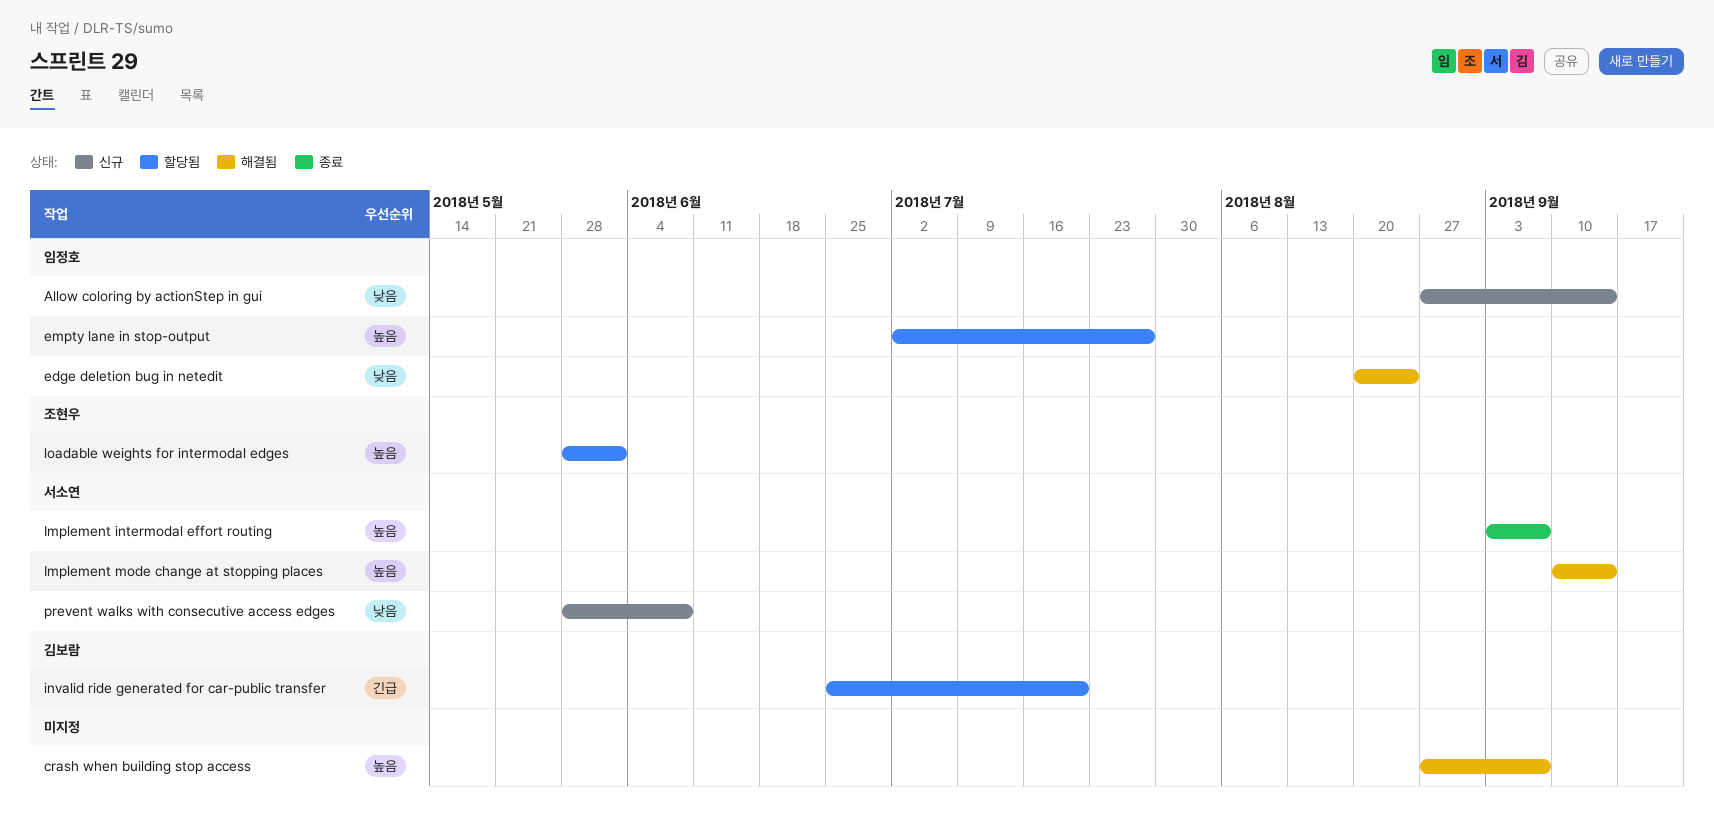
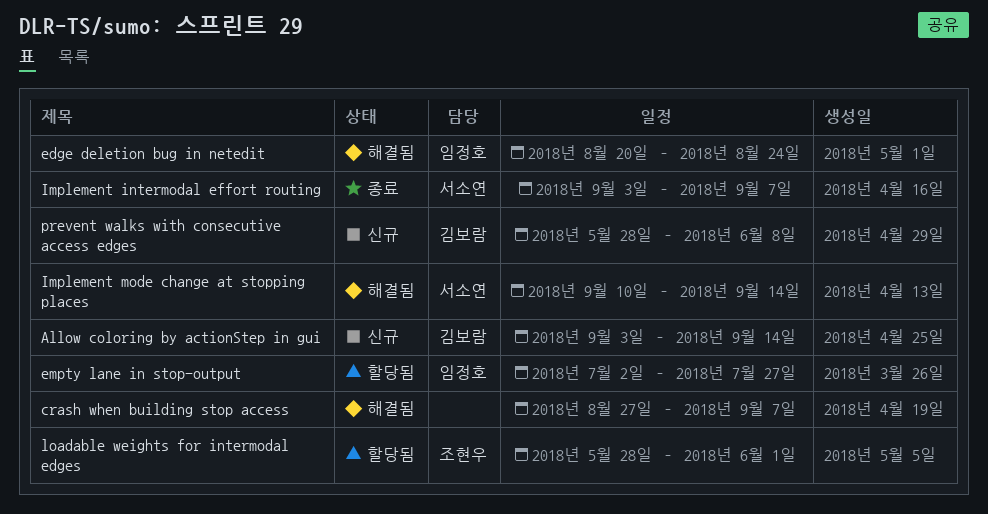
Allow coloring by actionStep in gui, owner: 임정호 -> 김보람
Allow coloring by actionStep in gui, start: Aug 27 -> Sep 3
invalid ride generated for car-public transfer: present -> none
prevent walks with consecutive access edges, owner: 서소연 -> 김보람

